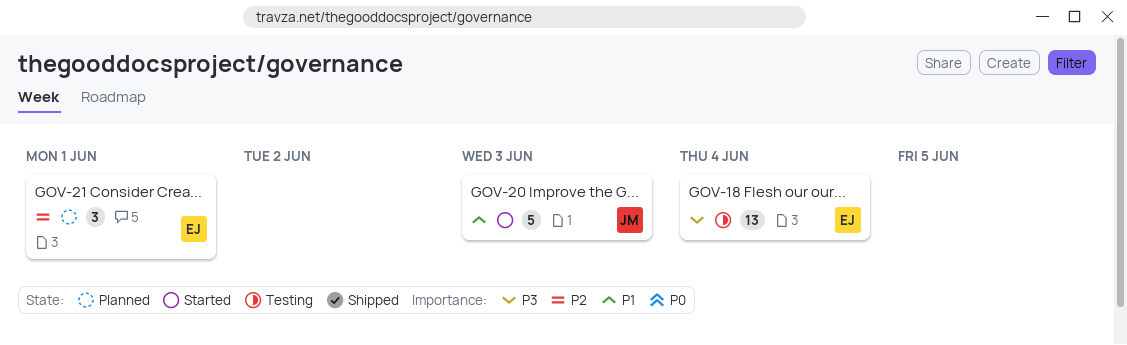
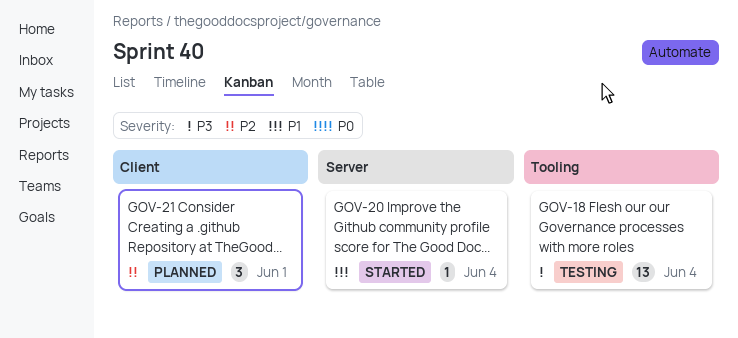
GOV-20, estimate: 5 -> 1
GOV-20, due: Jun 3 -> Jun 4

